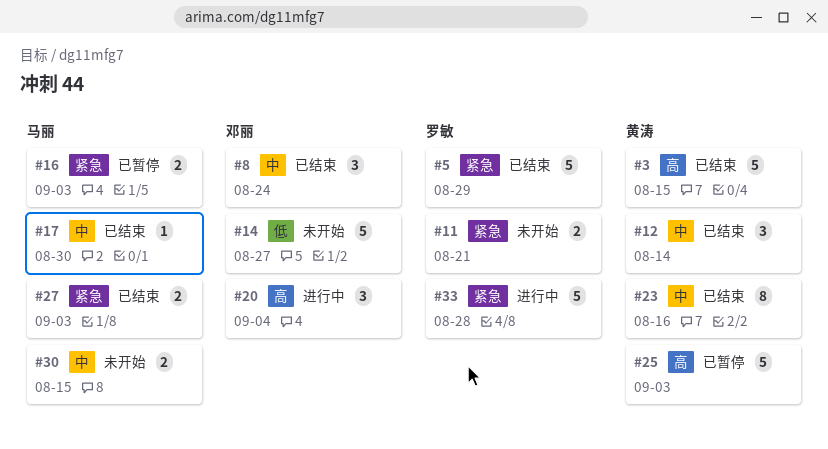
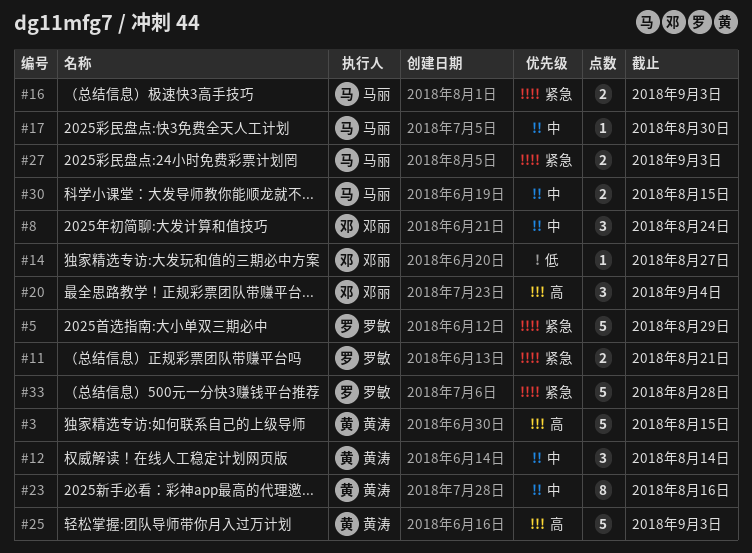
#14, estimate: 5 -> 1

